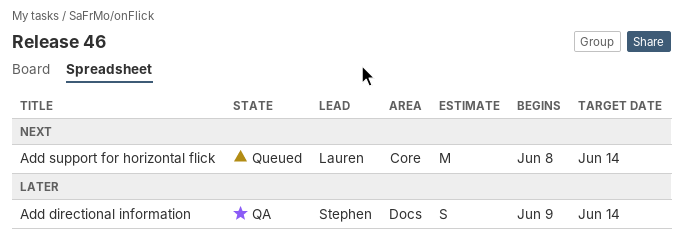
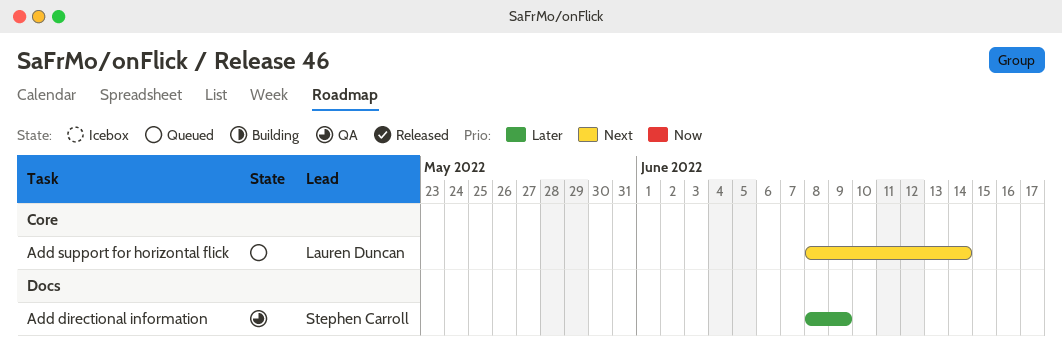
Add directional information, start: Jun 9 -> Jun 8
Add directional information, due: Jun 14 -> Jun 9

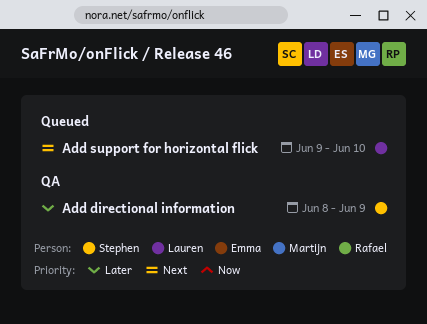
Add support for horizontal flick, start: Jun 8 -> Jun 9
Add support for horizontal flick, due: Jun 14 -> Jun 10

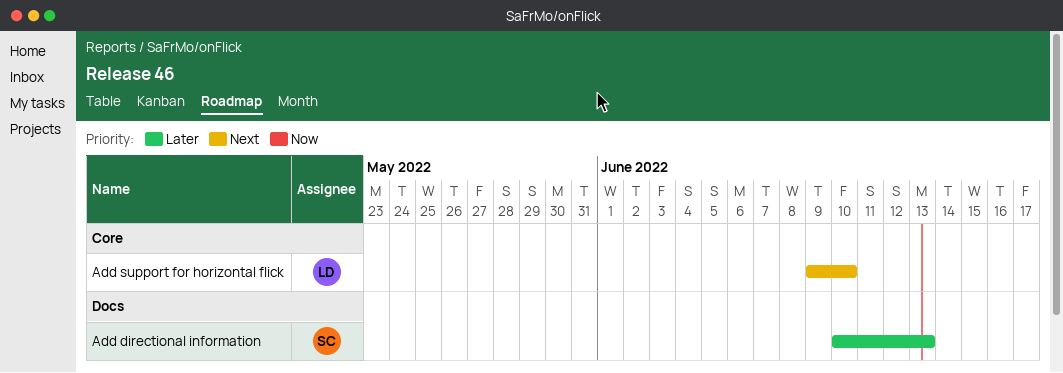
Add directional information, start: Jun 8 -> Jun 10
Add directional information, due: Jun 9 -> Jun 13

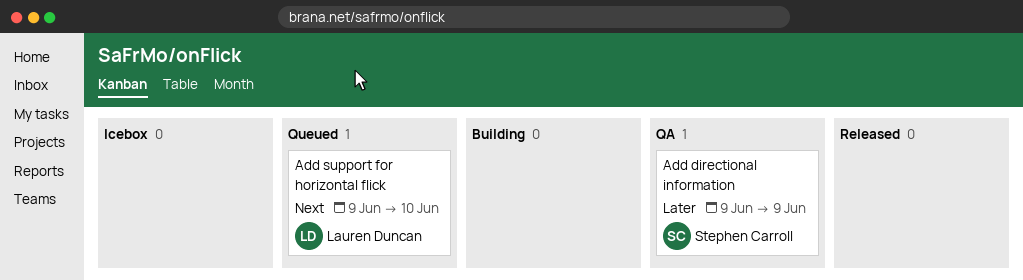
Add directional information, start: Jun 10 -> Jun 9
Add directional information, due: Jun 13 -> Jun 9

